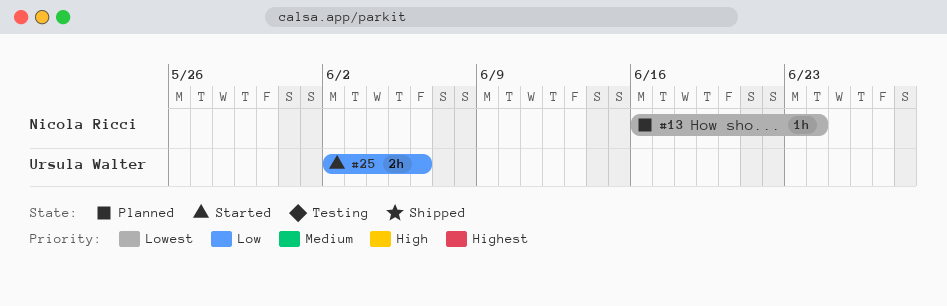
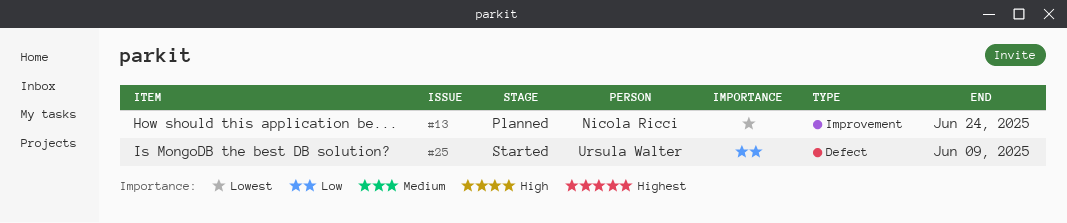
#25, due: Jun 6 -> Jun 9

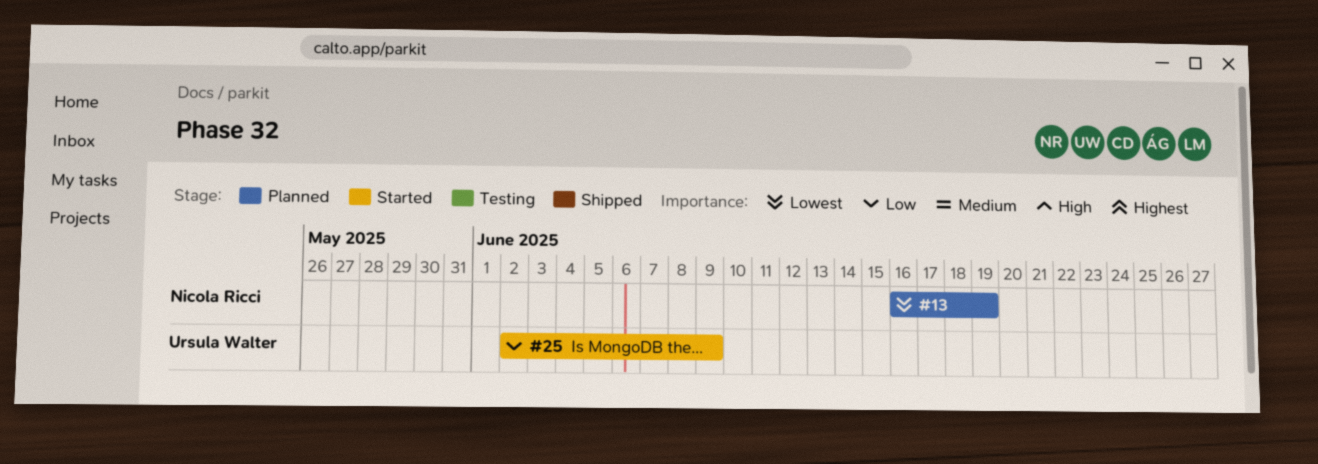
#13, due: Jun 24 -> Jun 19

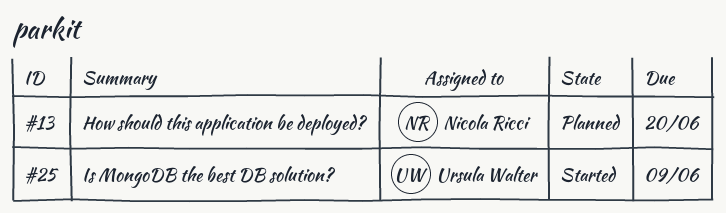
#13, due: Jun 19 -> Jun 20

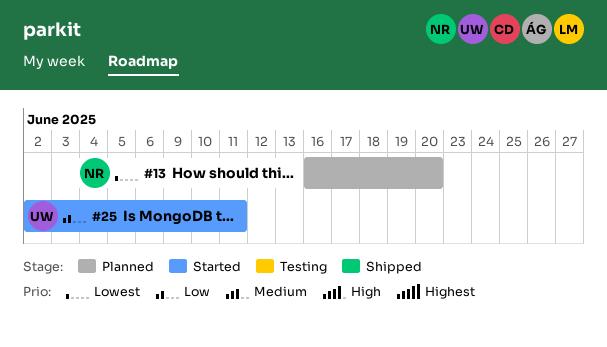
#25, due: Jun 9 -> Jun 11

